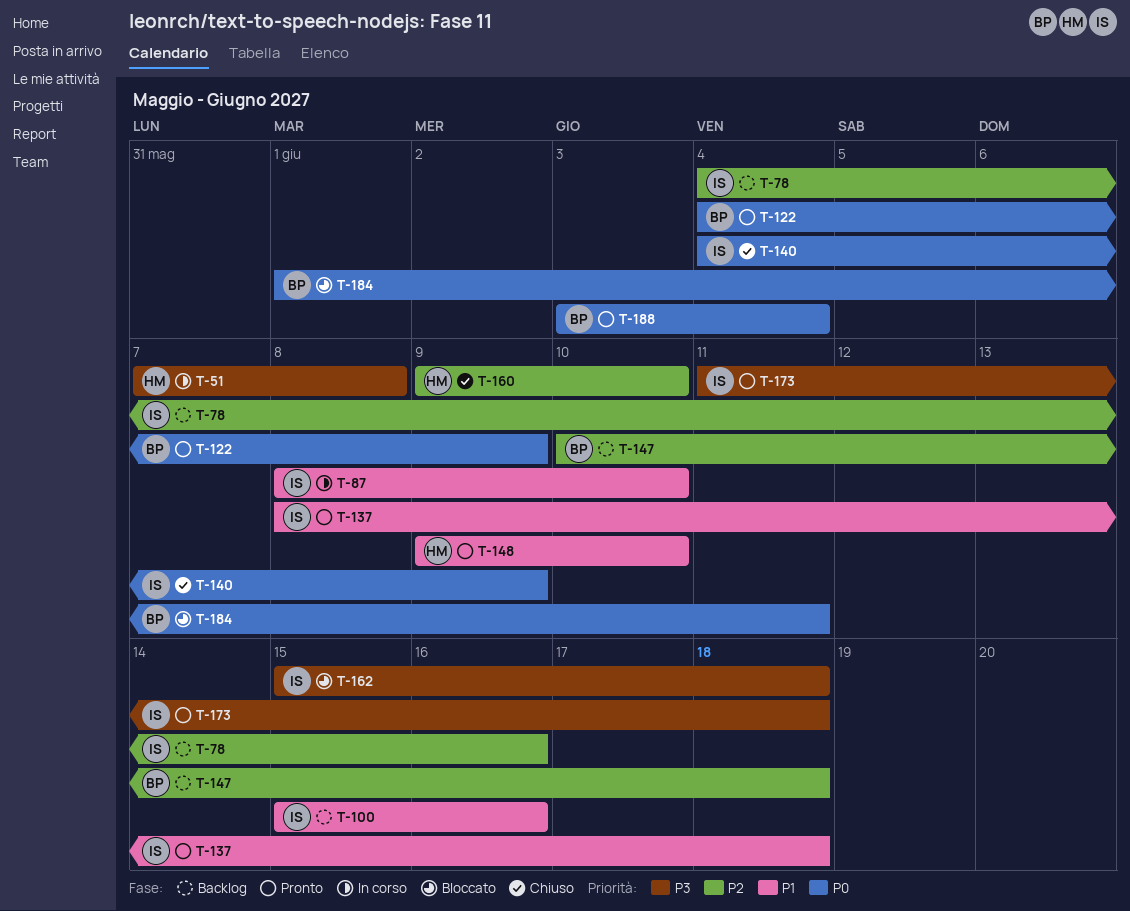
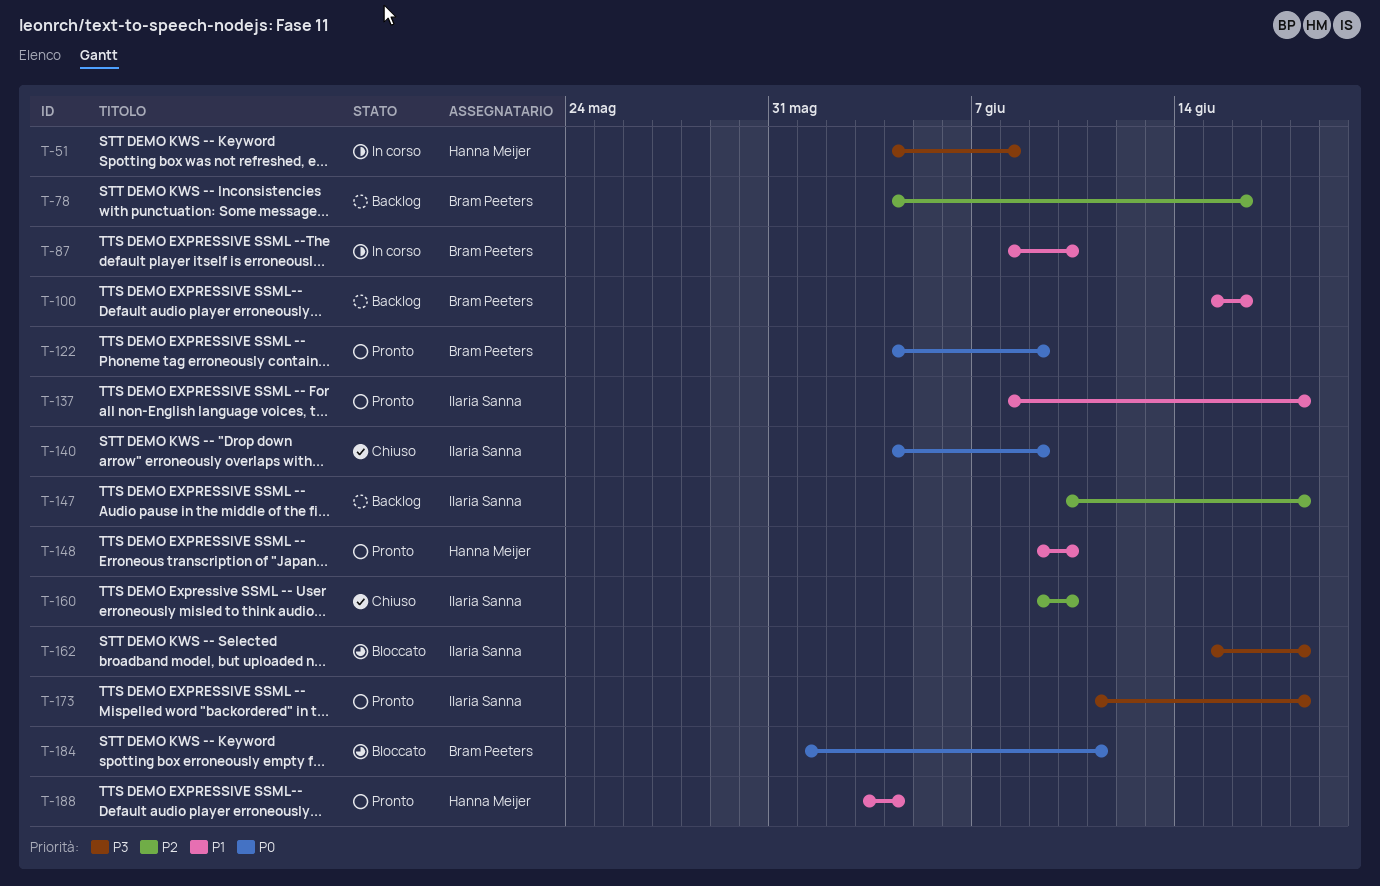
T-51, start: Jun 7 -> Jun 4
T-78, owner: Ilaria Sanna -> Bram Peeters
T-87, owner: Ilaria Sanna -> Bram Peeters
T-100, owner: Ilaria Sanna -> Bram Peeters
T-147, owner: Bram Peeters -> Ilaria Sanna
T-160, owner: Hanna Meijer -> Ilaria Sanna
T-188, owner: Bram Peeters -> Hanna Meijer
T-188, priority: P0 -> P1

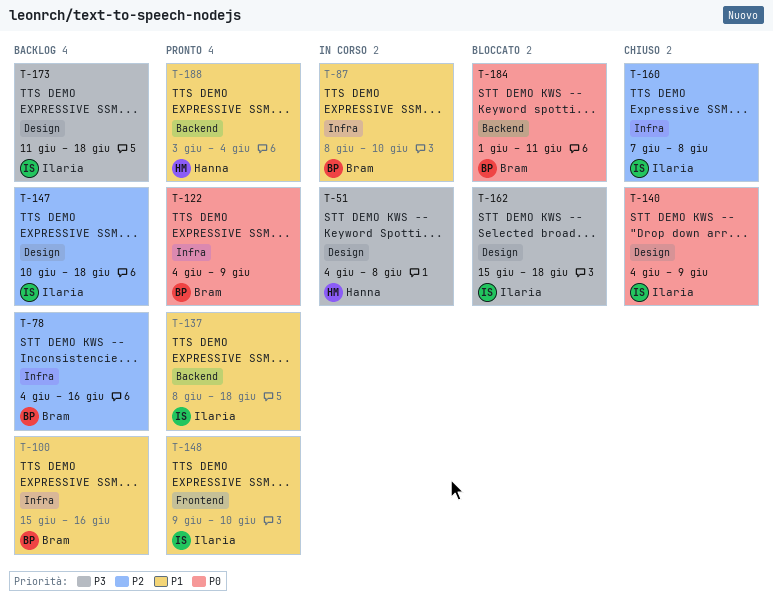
T-148, owner: Hanna Meijer -> Ilaria Sanna
T-160, start: Jun 9 -> Jun 7
T-160, due: Jun 10 -> Jun 8
T-173, status: Pronto -> Backlog

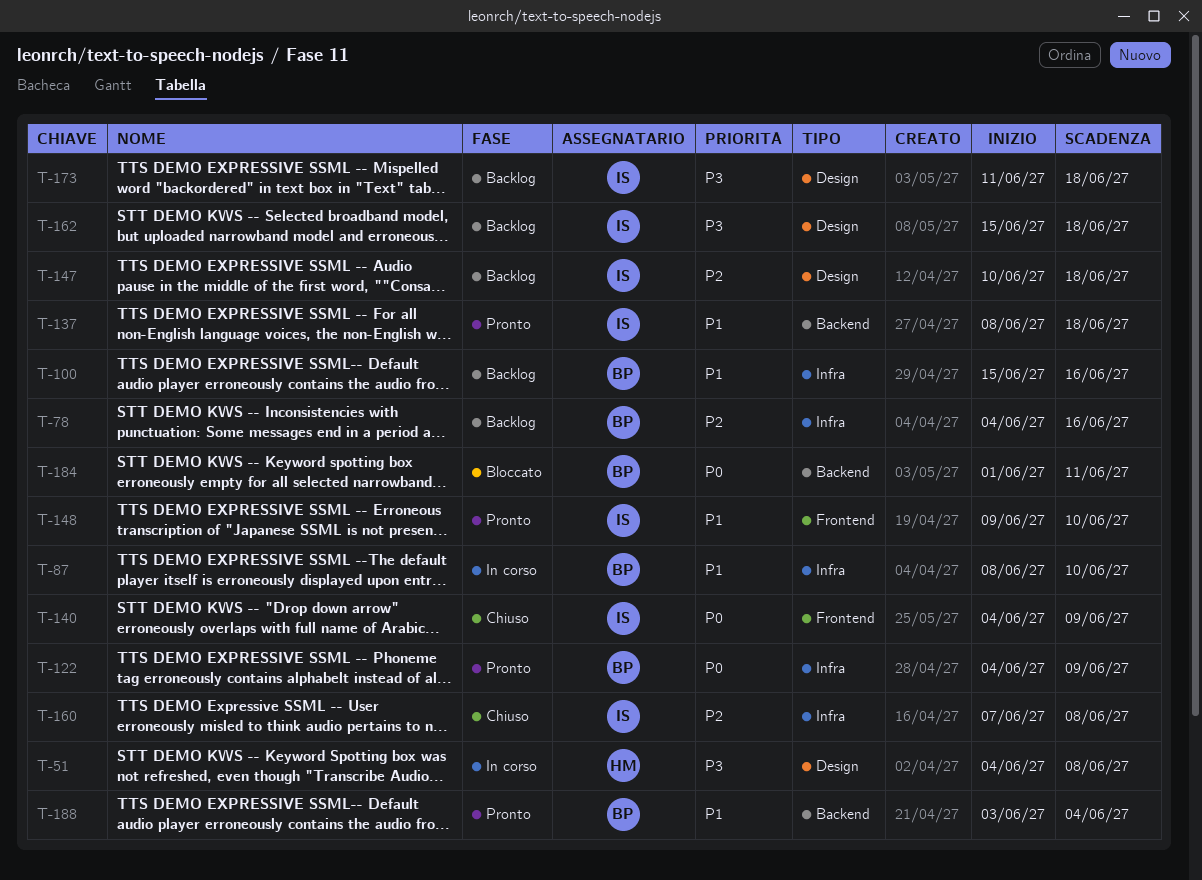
T-140, label: Design -> Frontend
T-162, status: Bloccato -> Backlog
T-188, owner: Hanna -> Bram

